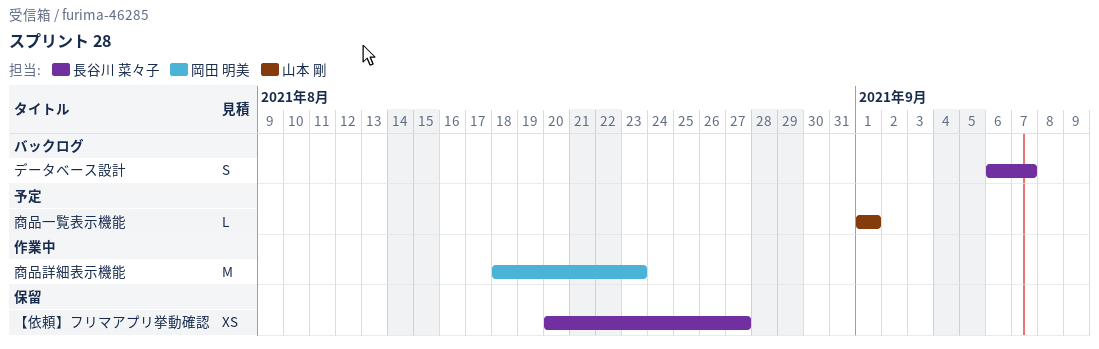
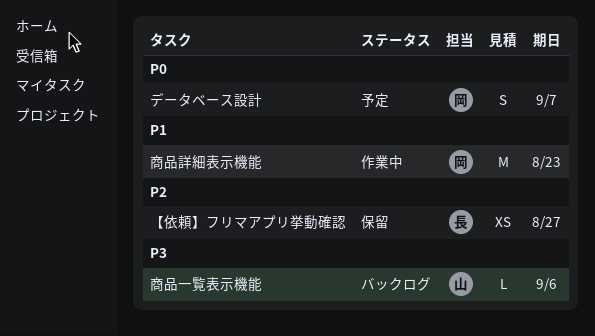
データベース設計, status: バックログ -> 予定
データベース設計, owner: 長谷川 菜々子 -> 岡田 明美
商品一覧表示機能, status: 予定 -> バックログ
商品一覧表示機能, due: Sep 1 -> Sep 6

